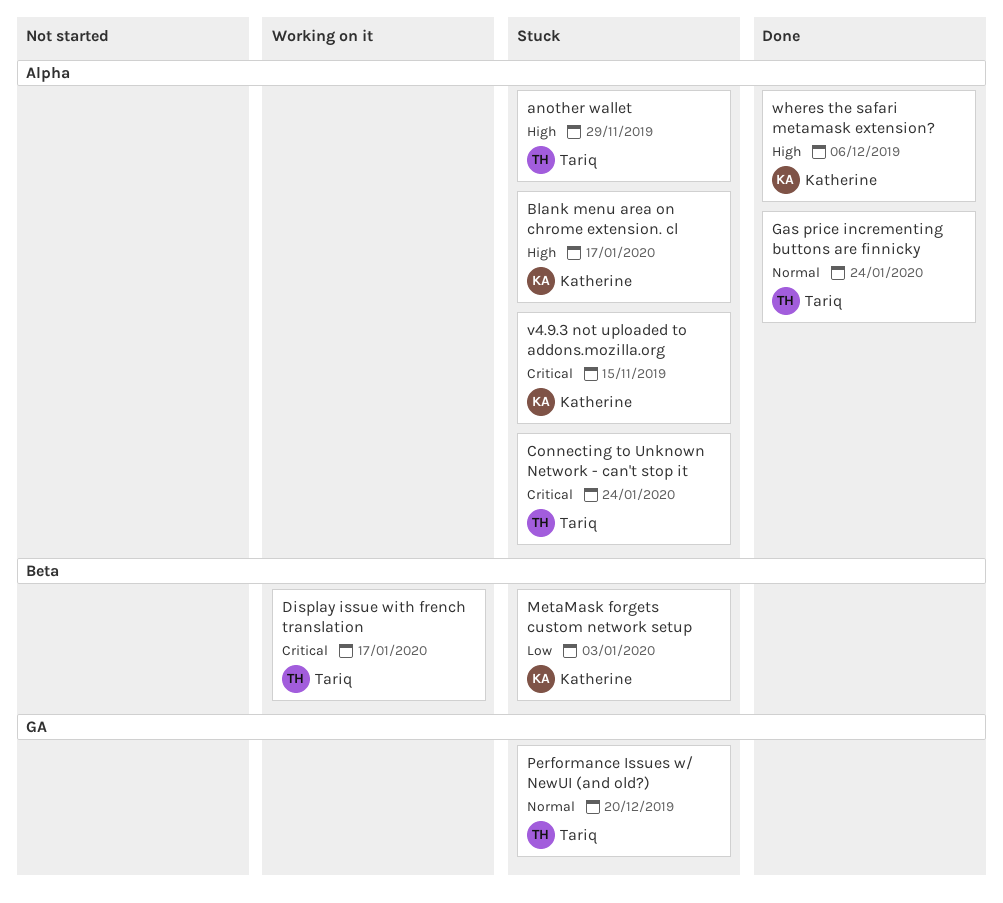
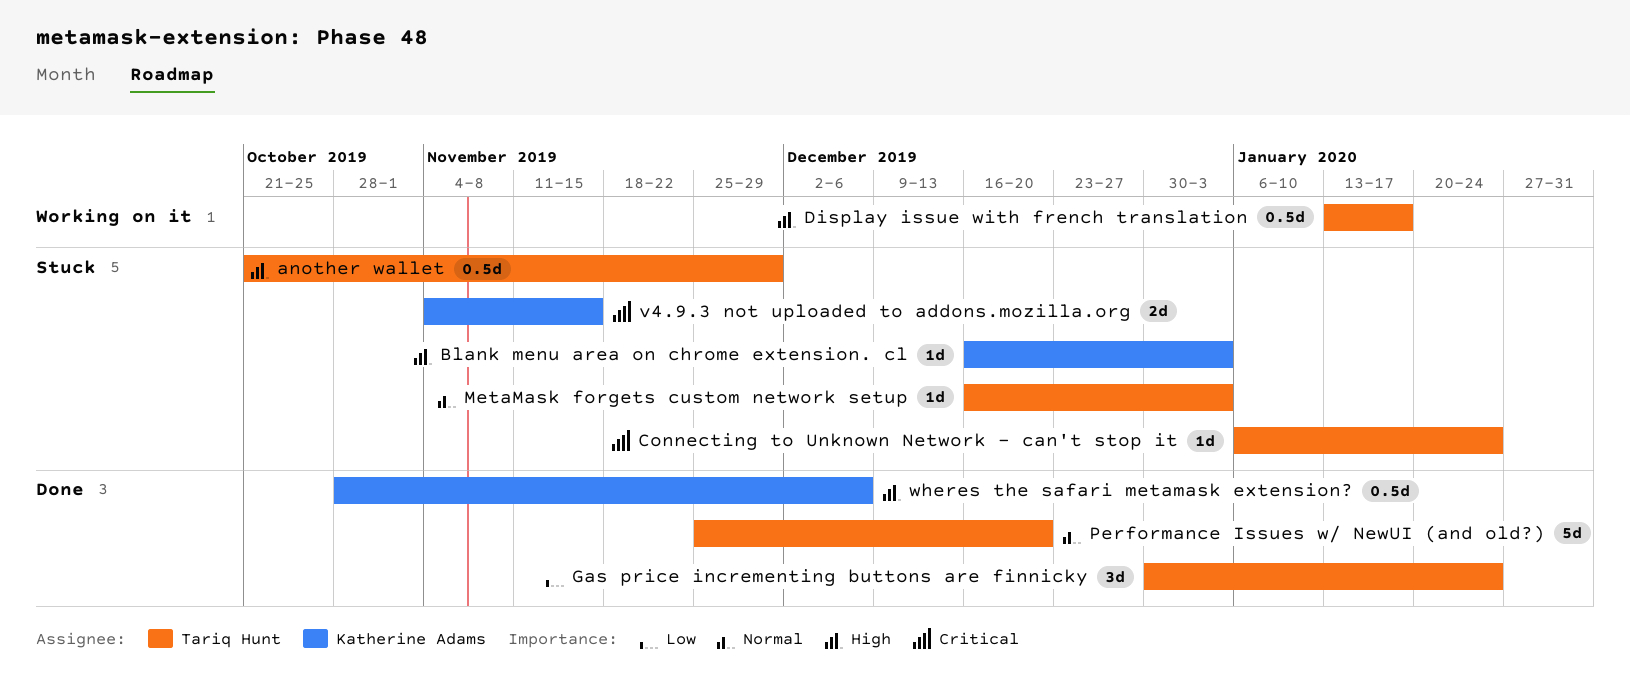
Blank menu area on chrome extension. cl, due: Jan 17 -> Jan 3
Display issue with french translation, priority: Critical -> High
Gas price incrementing buttons are finnicky, priority: Normal -> Low
MetaMask forgets custom network setup, owner: Katherine Adams -> Tariq Hunt
MetaMask forgets custom network setup, priority: Low -> Normal
Performance Issues w/ NewUI (and old?), status: Stuck -> Done

